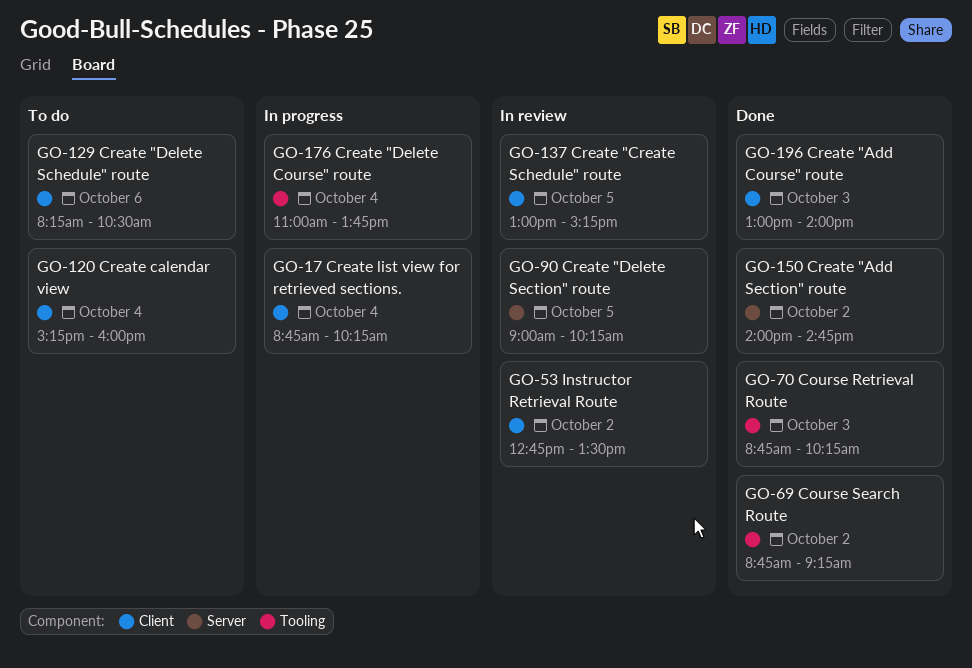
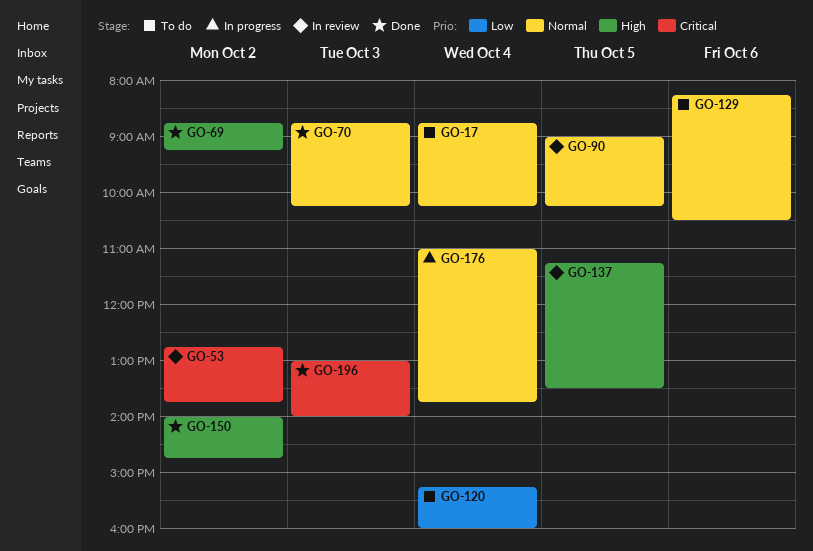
GO-17, status: In progress -> To do
GO-53, ends: 13:30 -> 13:45
GO-137, begins: 13:00 -> 11:15
GO-137, ends: 15:15 -> 13:30

